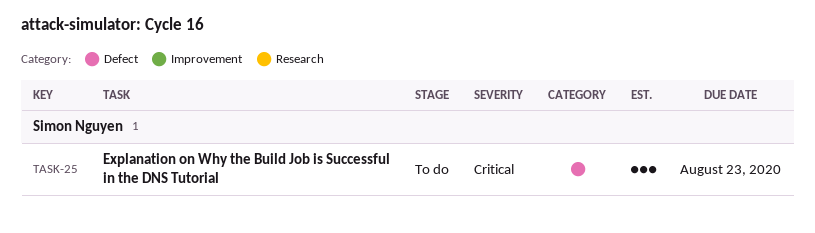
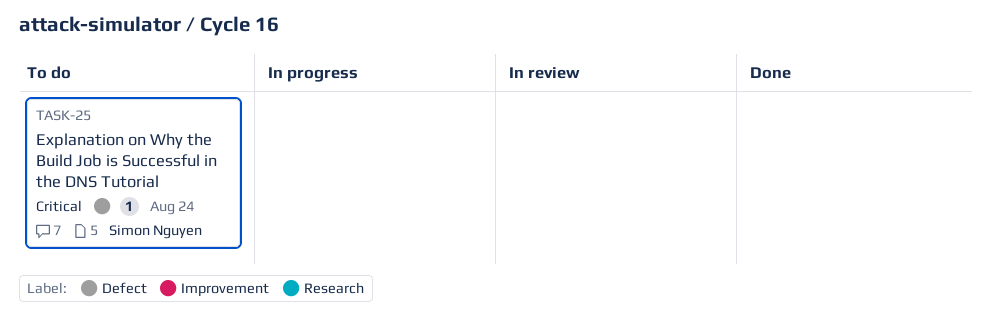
TASK-25, estimate: 3 -> 1
TASK-25, due: Aug 23 -> Aug 24

